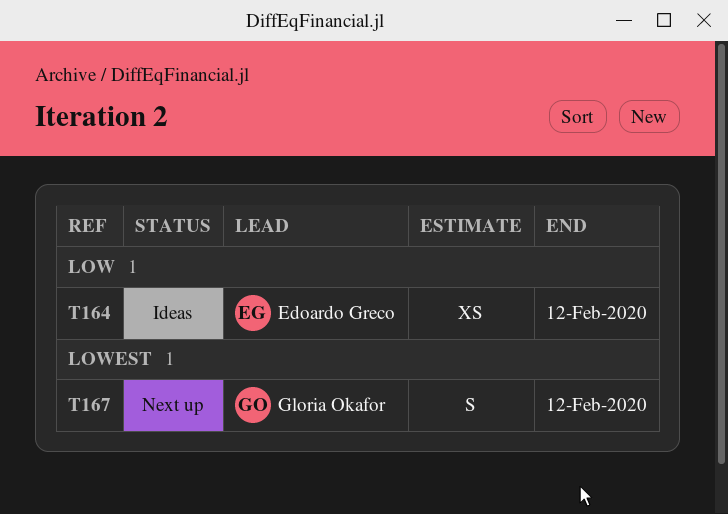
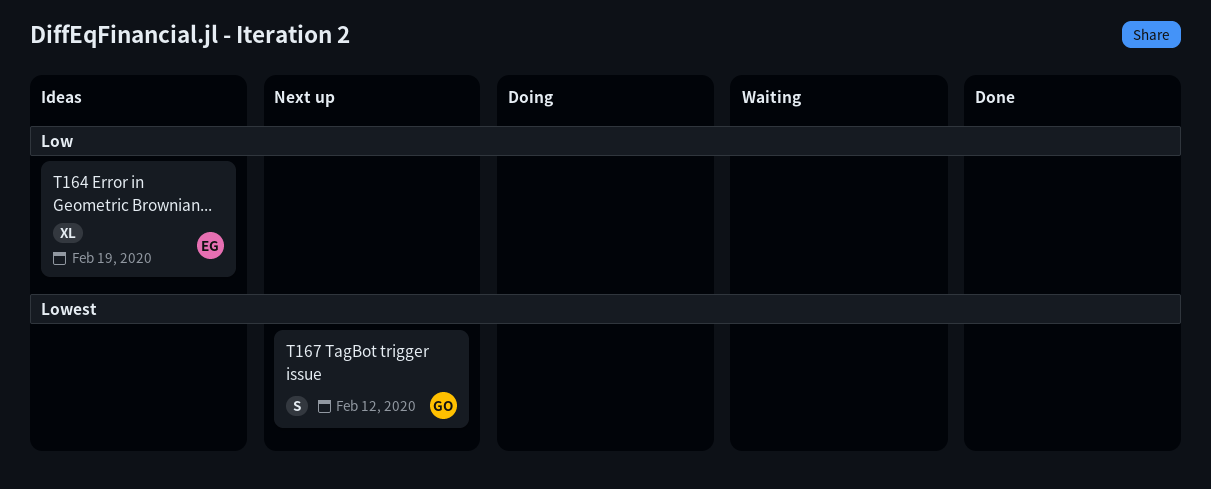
T164, estimate: XS -> XL
T164, due: Feb 12 -> Feb 19

